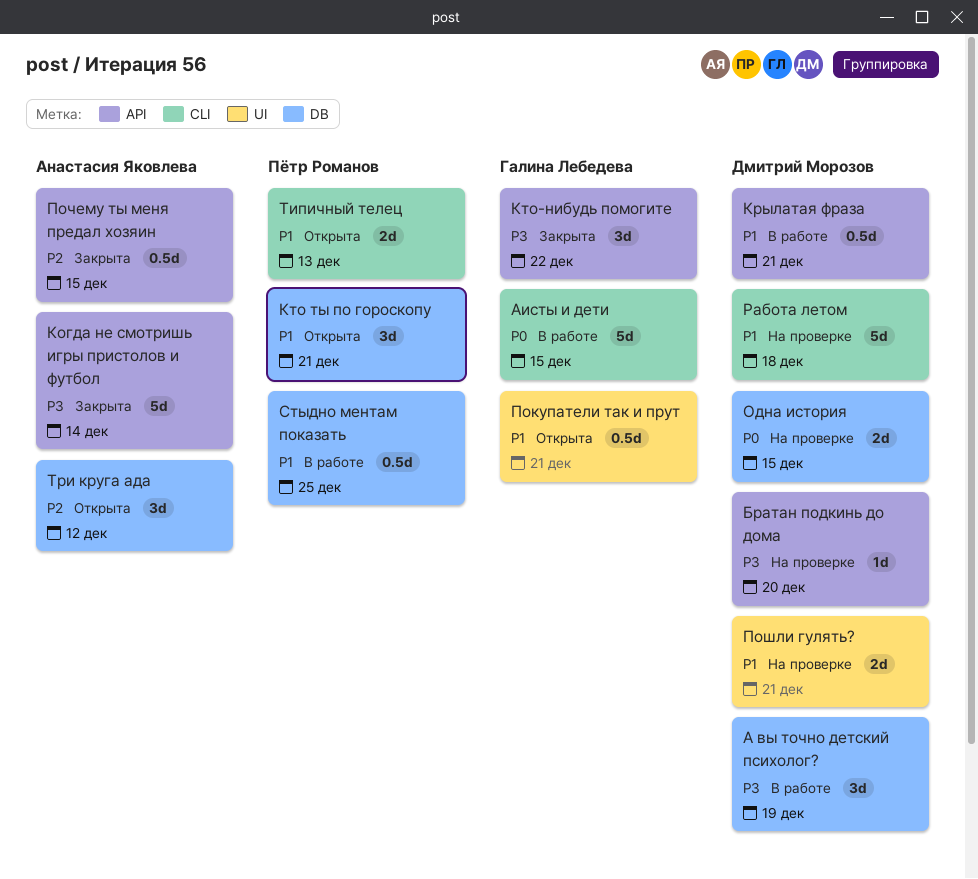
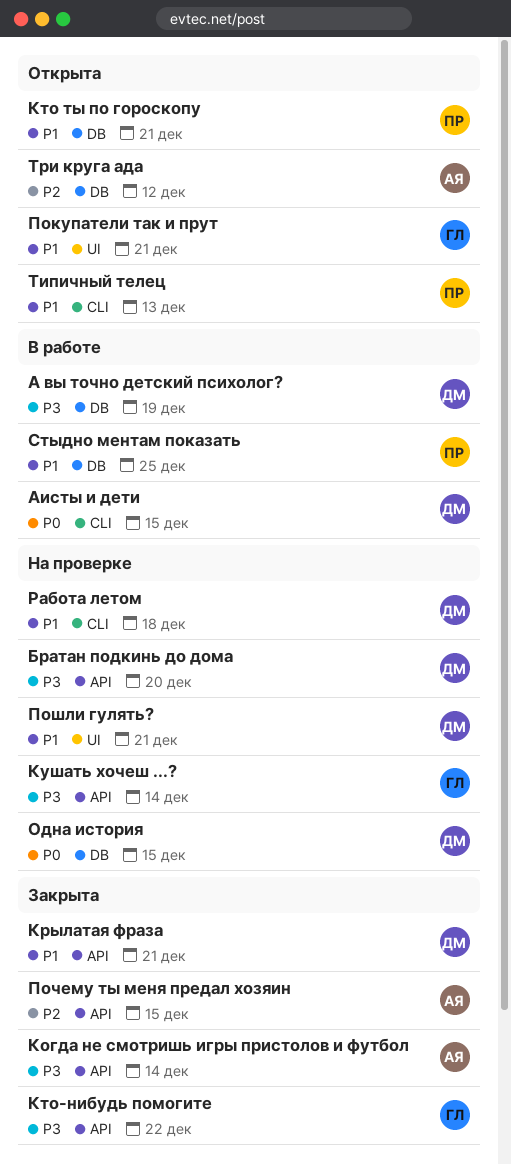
Аисты и дети, owner: Галина Лебедева -> Дмитрий Морозов
Крылатая фраза, status: В работе -> Закрыта
Кушать хочеш ...?: none -> present

